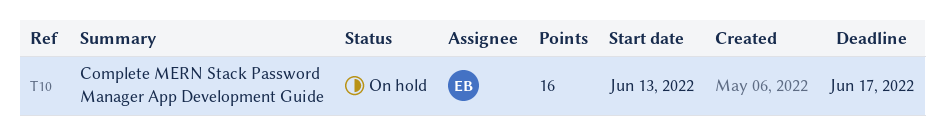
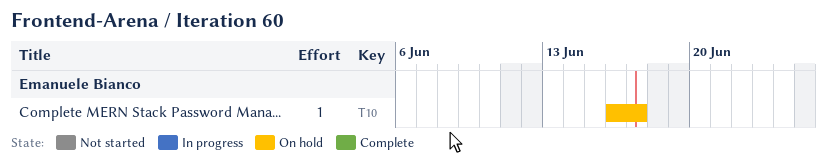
T10, estimate: 16 -> 1
T10, start: Jun 13 -> Jun 16

